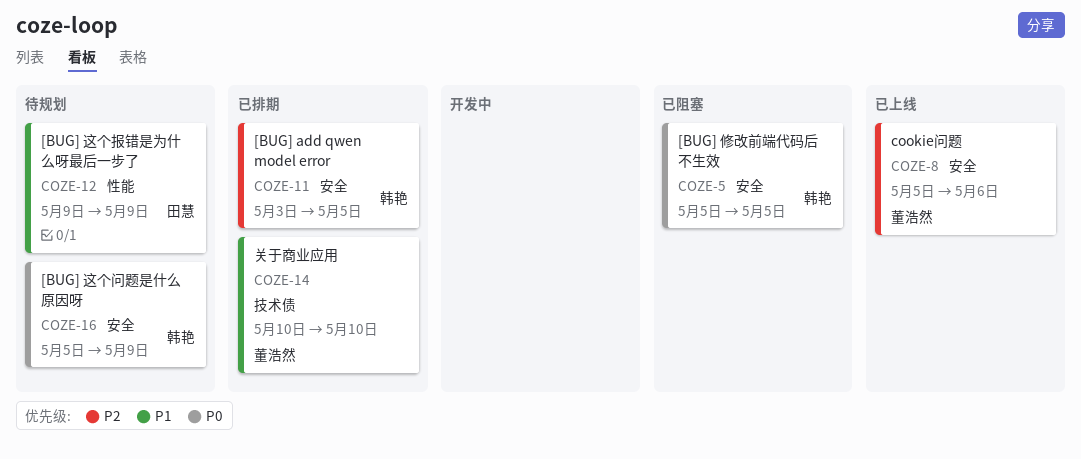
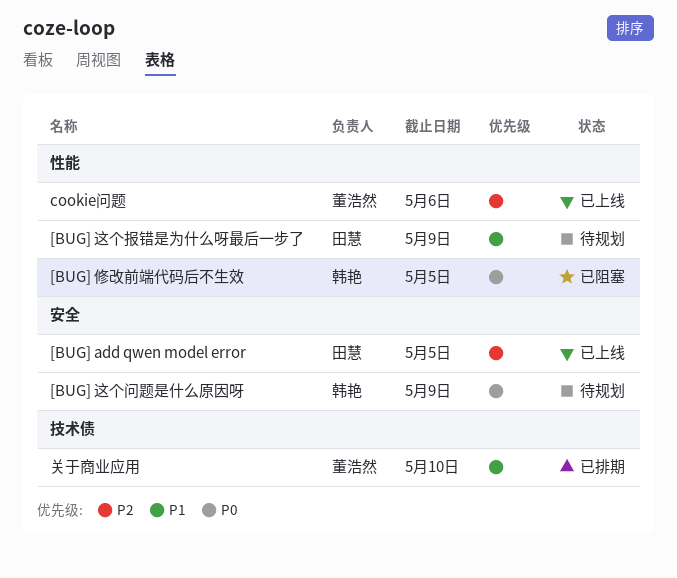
[BUG] add qwen model error, status: 已排期 -> 已上线
[BUG] add qwen model error, owner: 韩艳 -> 田慧
[BUG] 修改前端代码后不生效, label: 安全 -> 性能
cookie问题, label: 安全 -> 性能

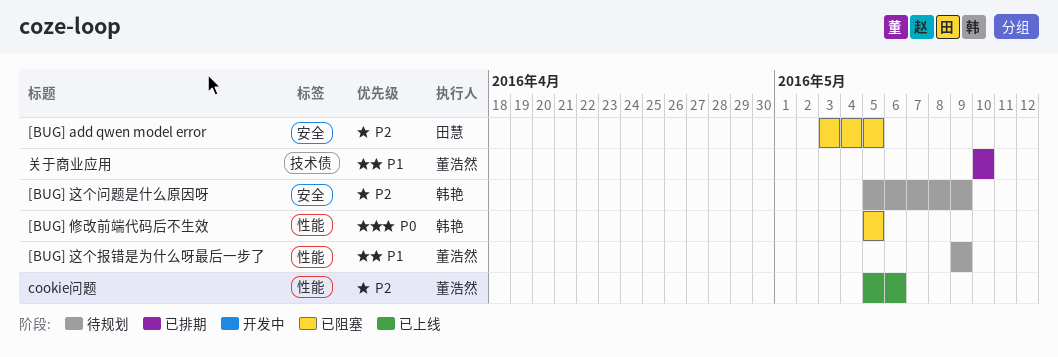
[BUG] add qwen model error, status: 已上线 -> 已阻塞
[BUG] 这个报错是为什么呀最后一步了, owner: 田慧 -> 董浩然
[BUG] 这个问题是什么原因呀, priority: P0 -> P2

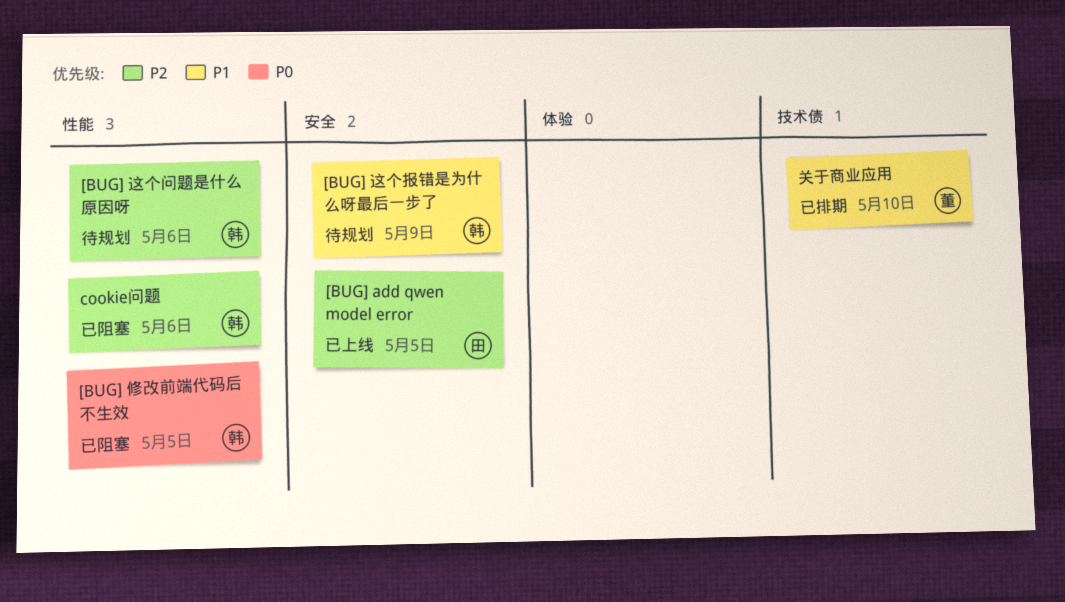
[BUG] add qwen model error, status: 已阻塞 -> 已上线
[BUG] 这个报错是为什么呀最后一步了, owner: 董浩然 -> 韩艳
[BUG] 这个报错是为什么呀最后一步了, label: 性能 -> 安全
[BUG] 这个问题是什么原因呀, label: 安全 -> 性能
[BUG] 这个问题是什么原因呀, due: May 9 -> May 6
cookie问题, status: 已上线 -> 已阻塞
cookie问题, owner: 董浩然 -> 韩艳

